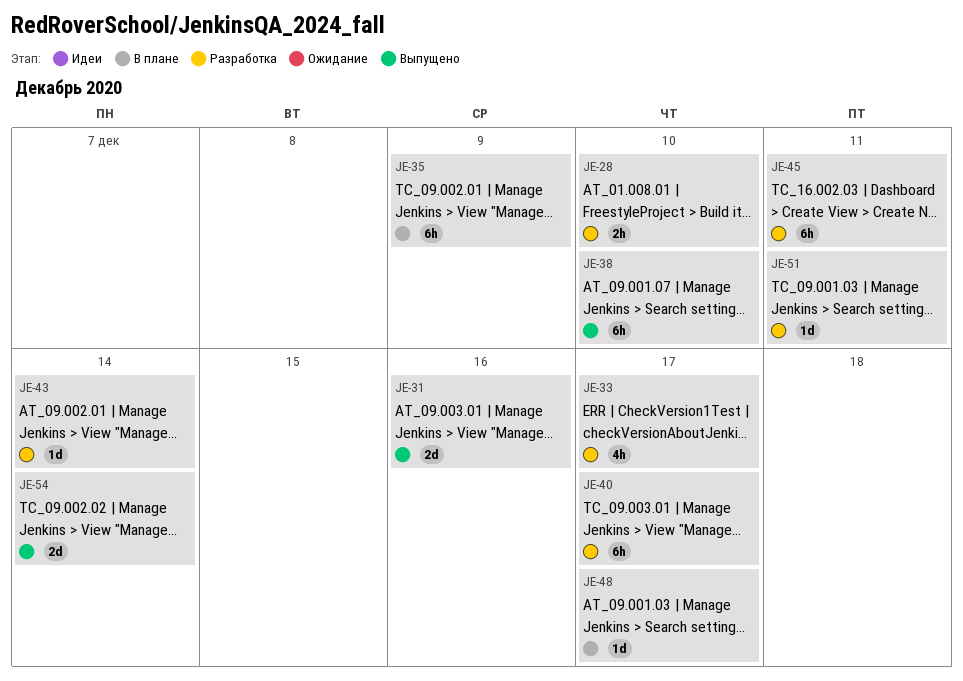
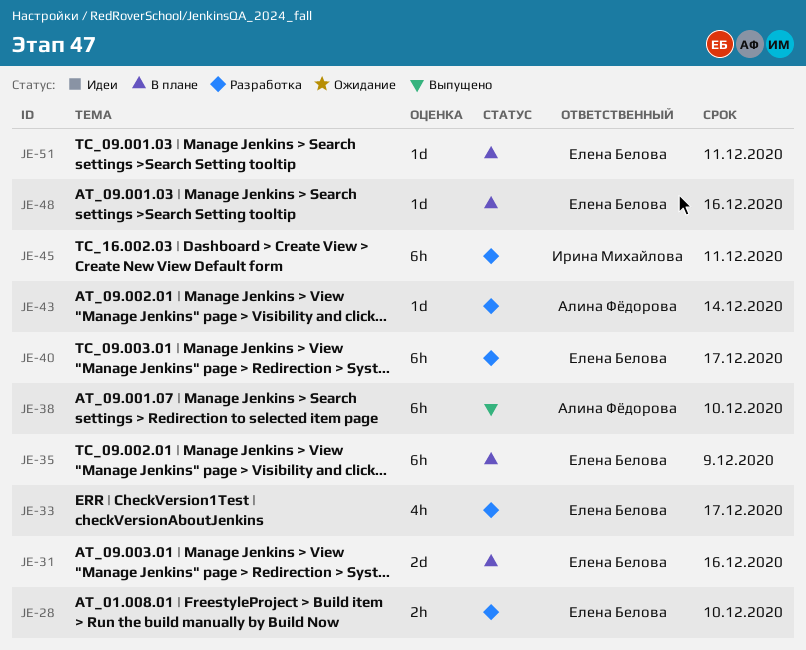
JE-31, status: Выпущено -> В плане
JE-48, due: Dec 17 -> Dec 16
JE-51, status: Разработка -> В плане
JE-54: present -> none

